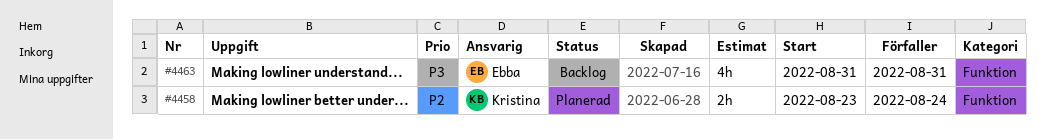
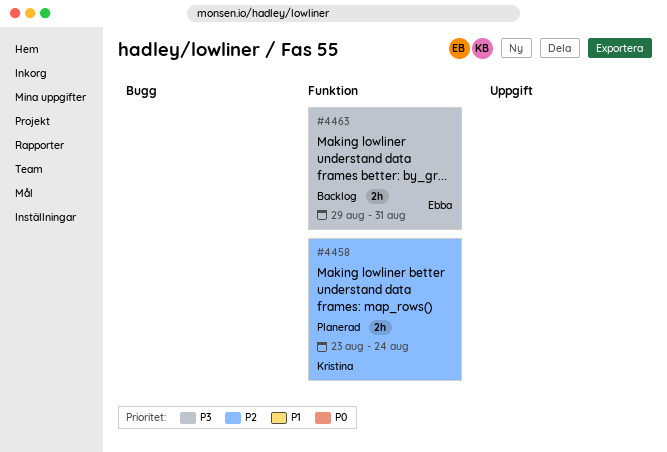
#4463, estimate: 4h -> 2h
#4463, start: Aug 31 -> Aug 29

